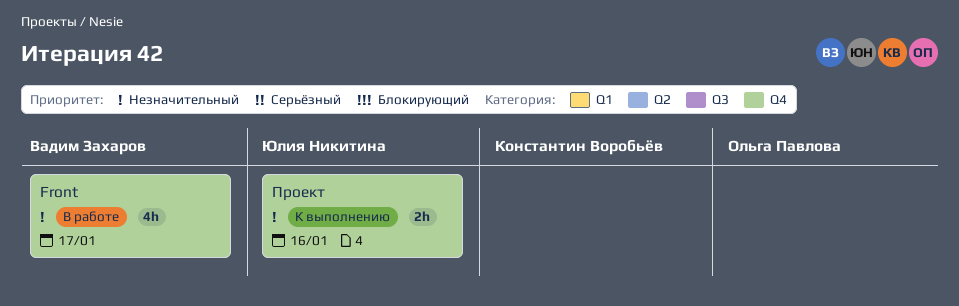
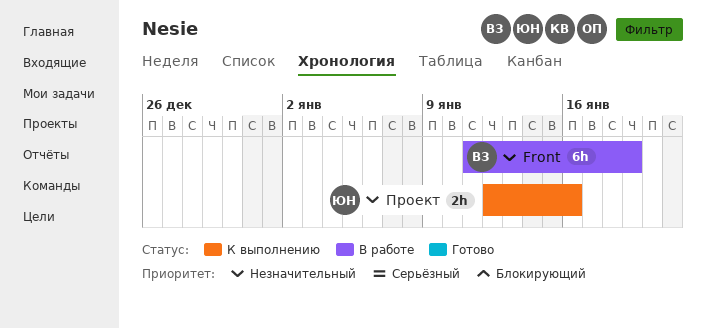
Front, estimate: 4h -> 6h
Front, due: Jan 17 -> Jan 19

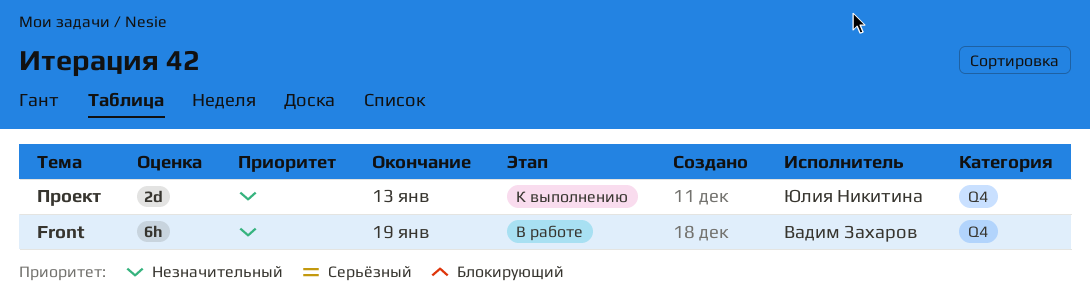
Проект, estimate: 2h -> 2d
Проект, due: Jan 16 -> Jan 13

